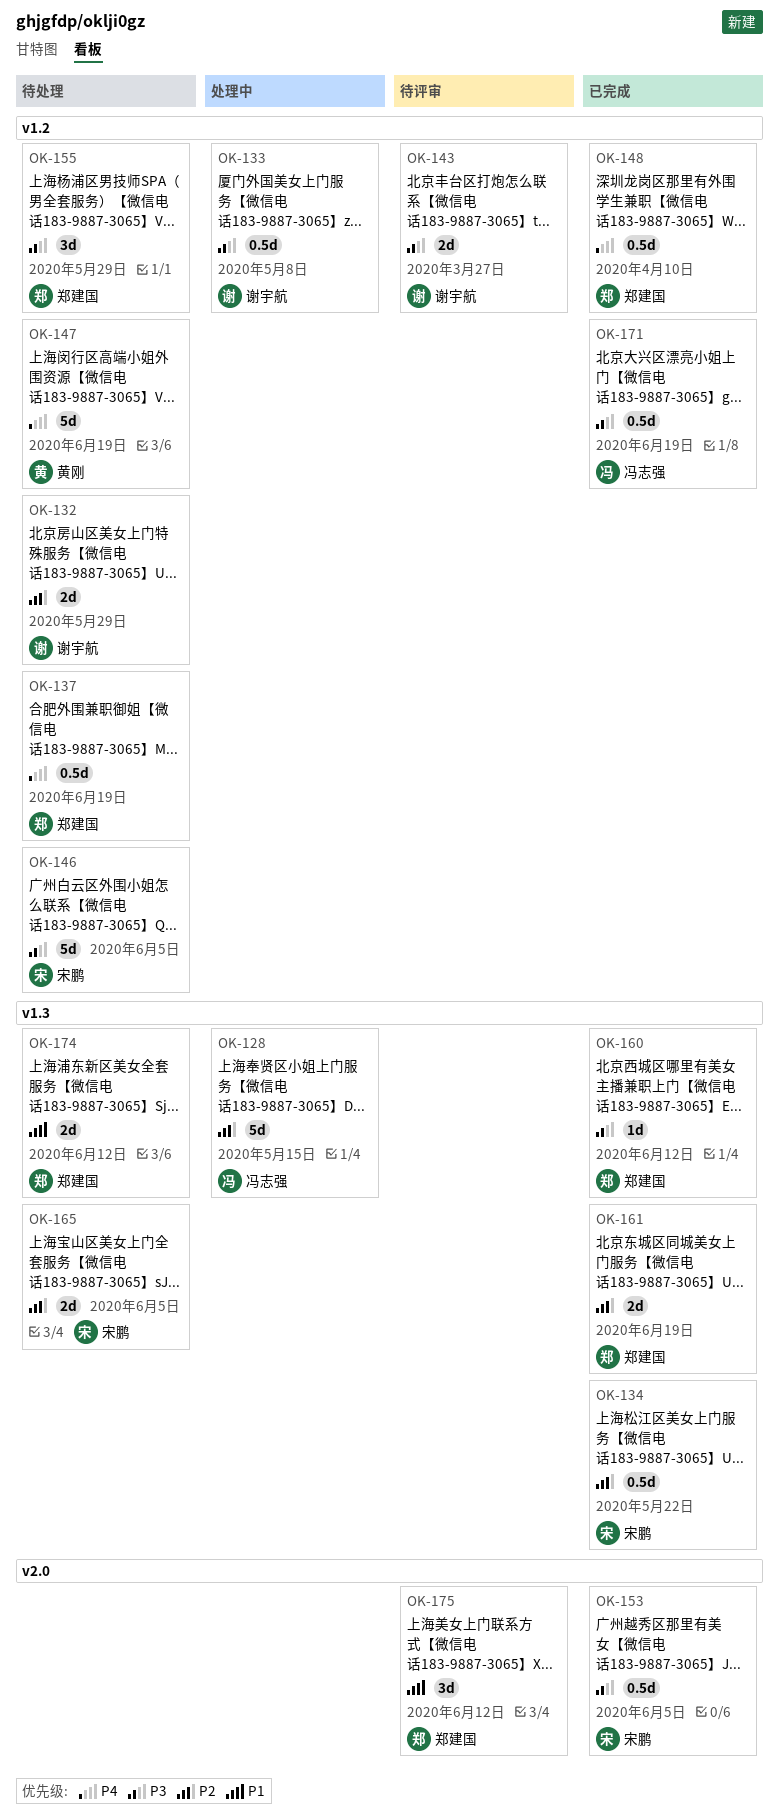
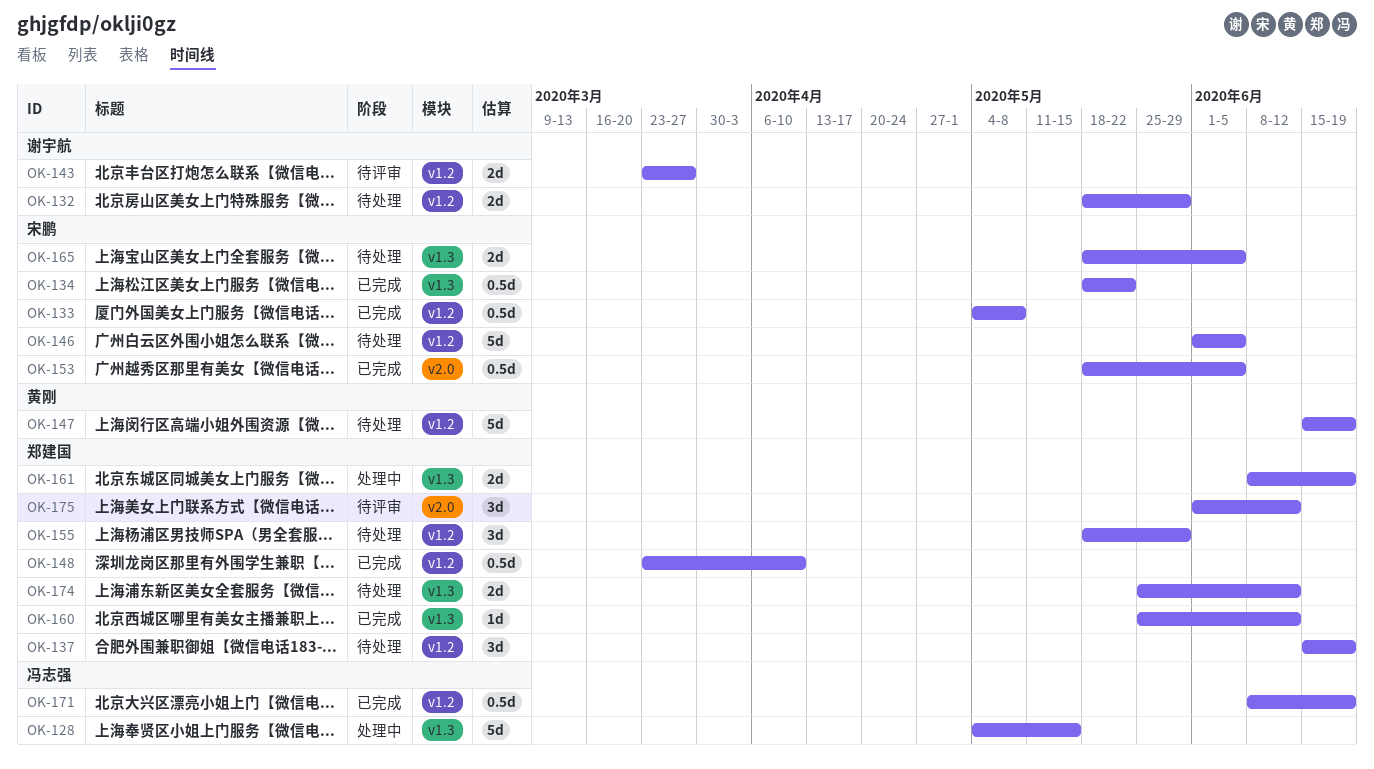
OK-133, status: 处理中 -> 已完成
OK-133, owner: 谢宇航 -> 宋鹏
OK-137, estimate: 0.5d -> 3d
OK-161, status: 已完成 -> 处理中

